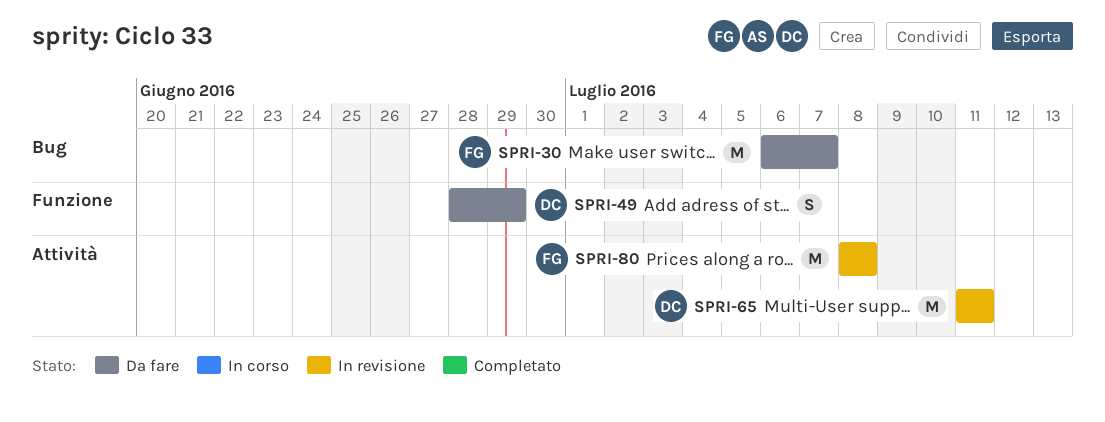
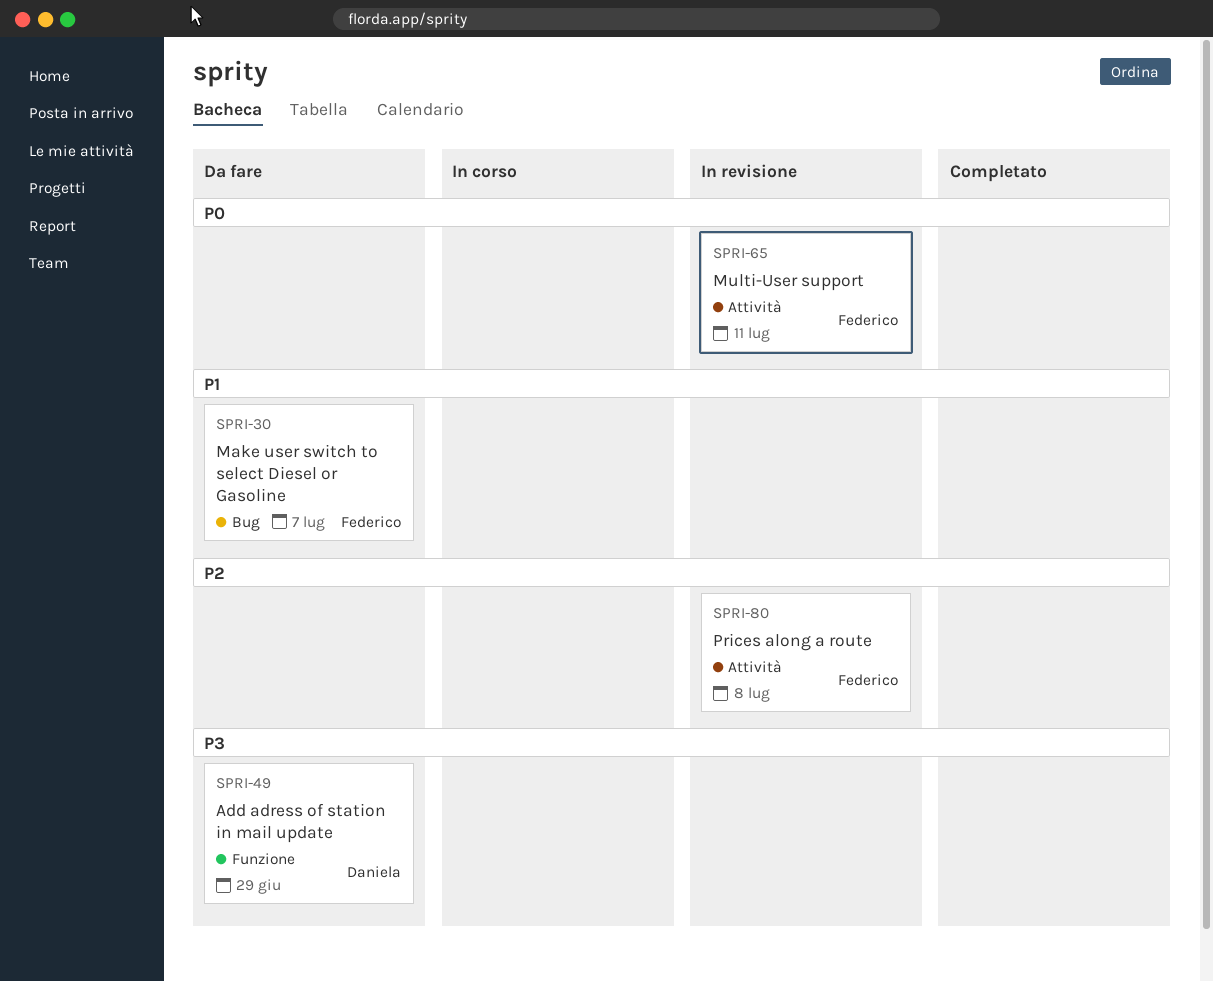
SPRI-65, owner: Daniela -> Federico

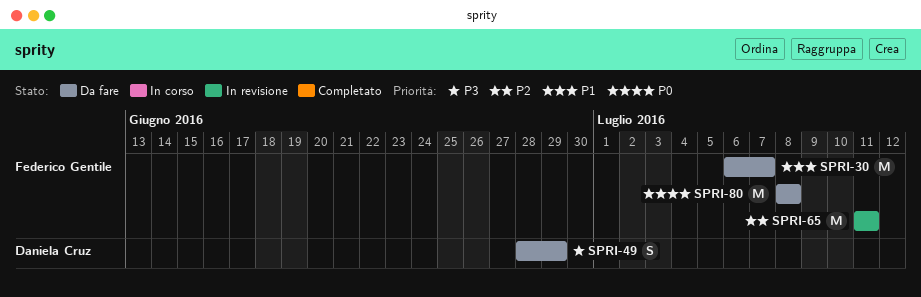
SPRI-65, priority: P0 -> P2
SPRI-80, status: In revisione -> Da fare
SPRI-80, priority: P2 -> P0

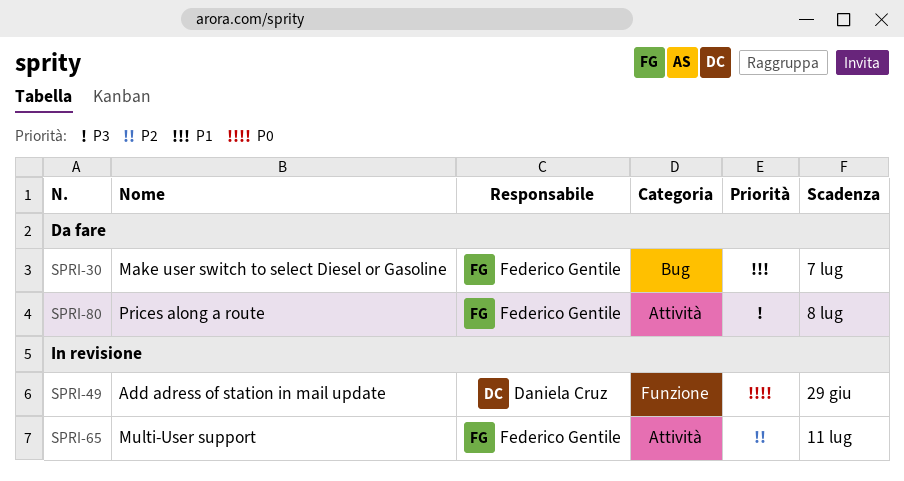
SPRI-49, status: Da fare -> In revisione
SPRI-49, priority: P3 -> P0
SPRI-80, priority: P0 -> P3

